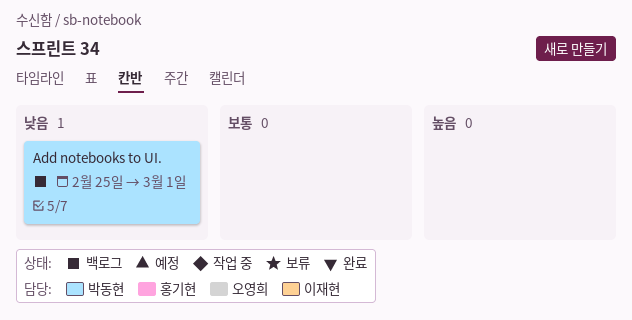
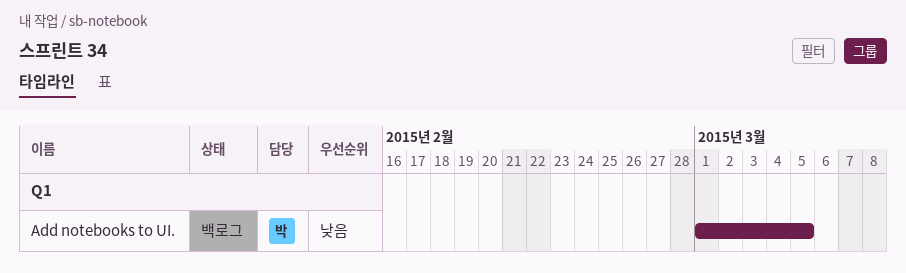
Add notebooks to UI., start: Feb 25 -> Mar 1
Add notebooks to UI., due: Mar 1 -> Mar 5

